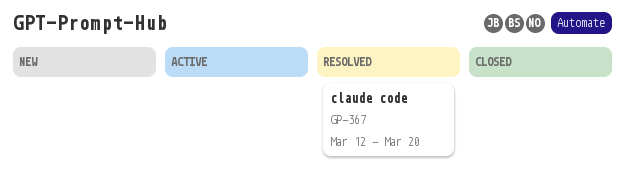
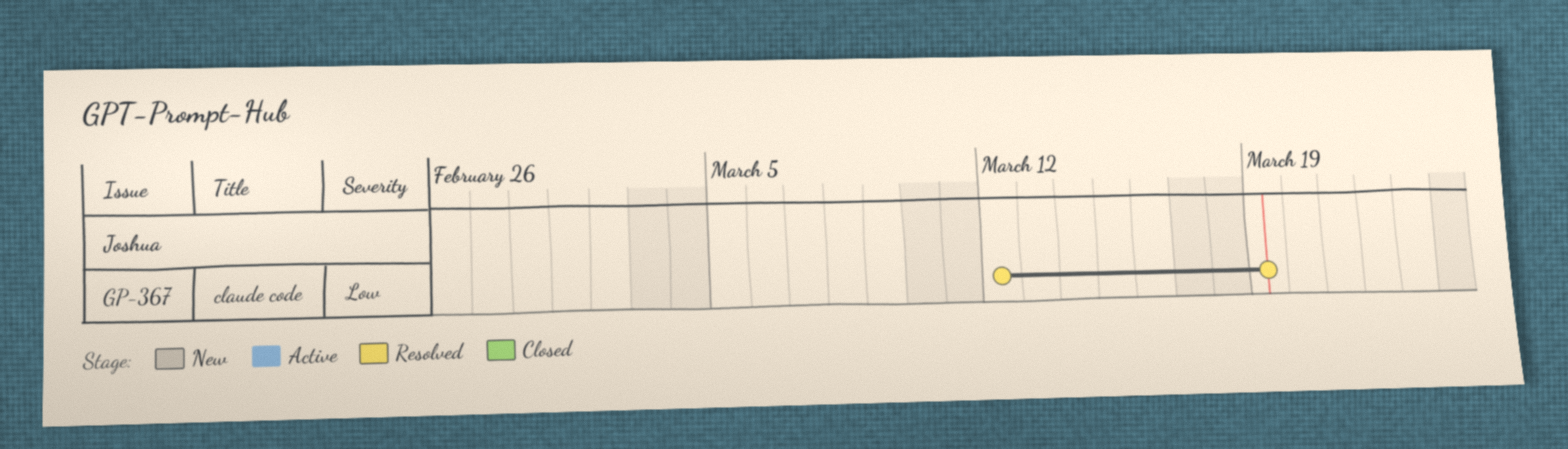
GP-367, due: Mar 20 -> Mar 19

